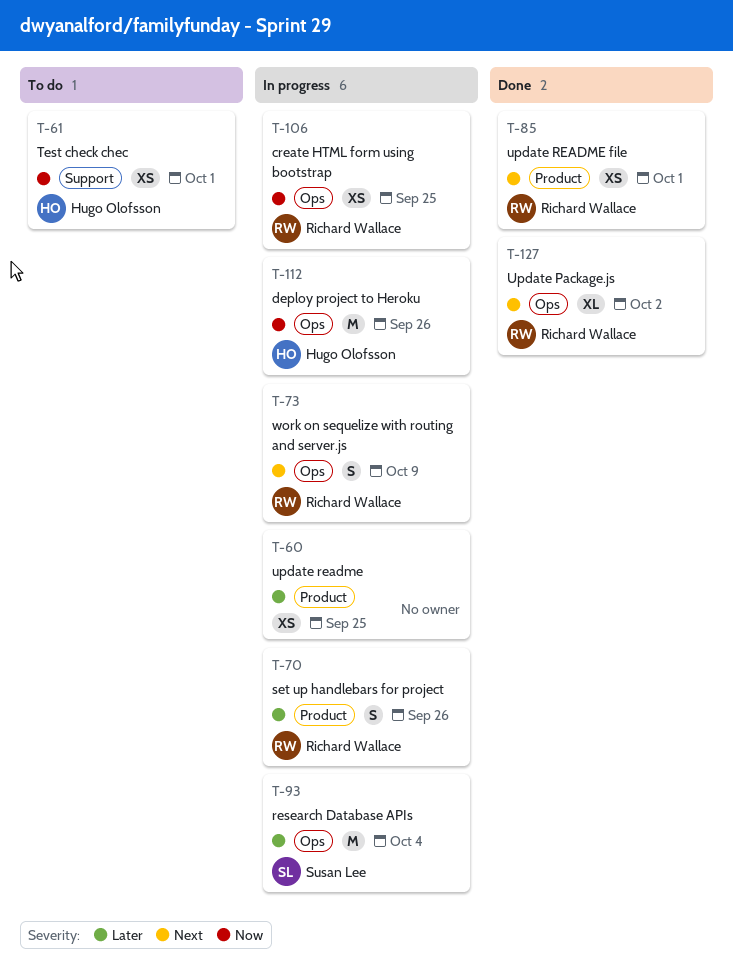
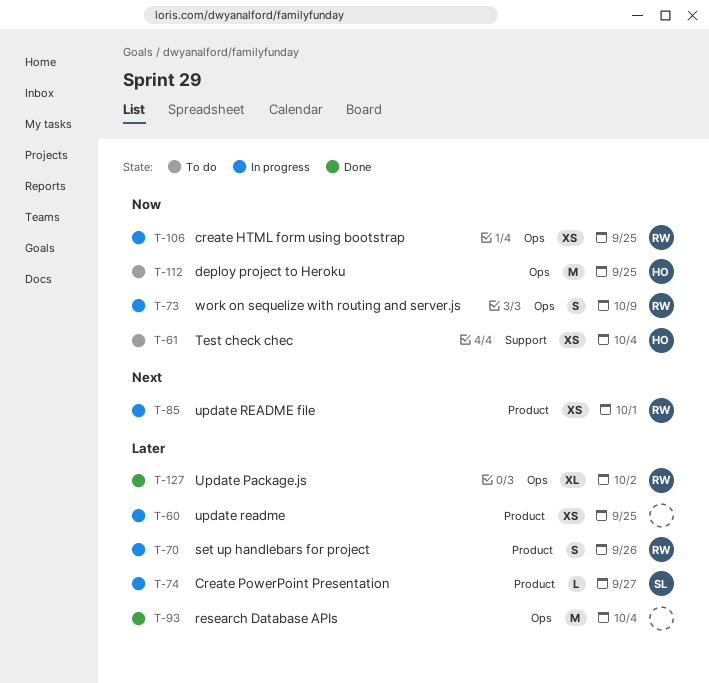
T-61, due: Oct 1 -> Oct 4
T-73, priority: Next -> Now
T-74: none -> present
T-85, status: Done -> In progress
T-93, status: In progress -> Done
T-93, owner: Susan Lee -> none
T-112, status: In progress -> To do
T-112, due: Sep 26 -> Sep 25
T-127, priority: Next -> Later

